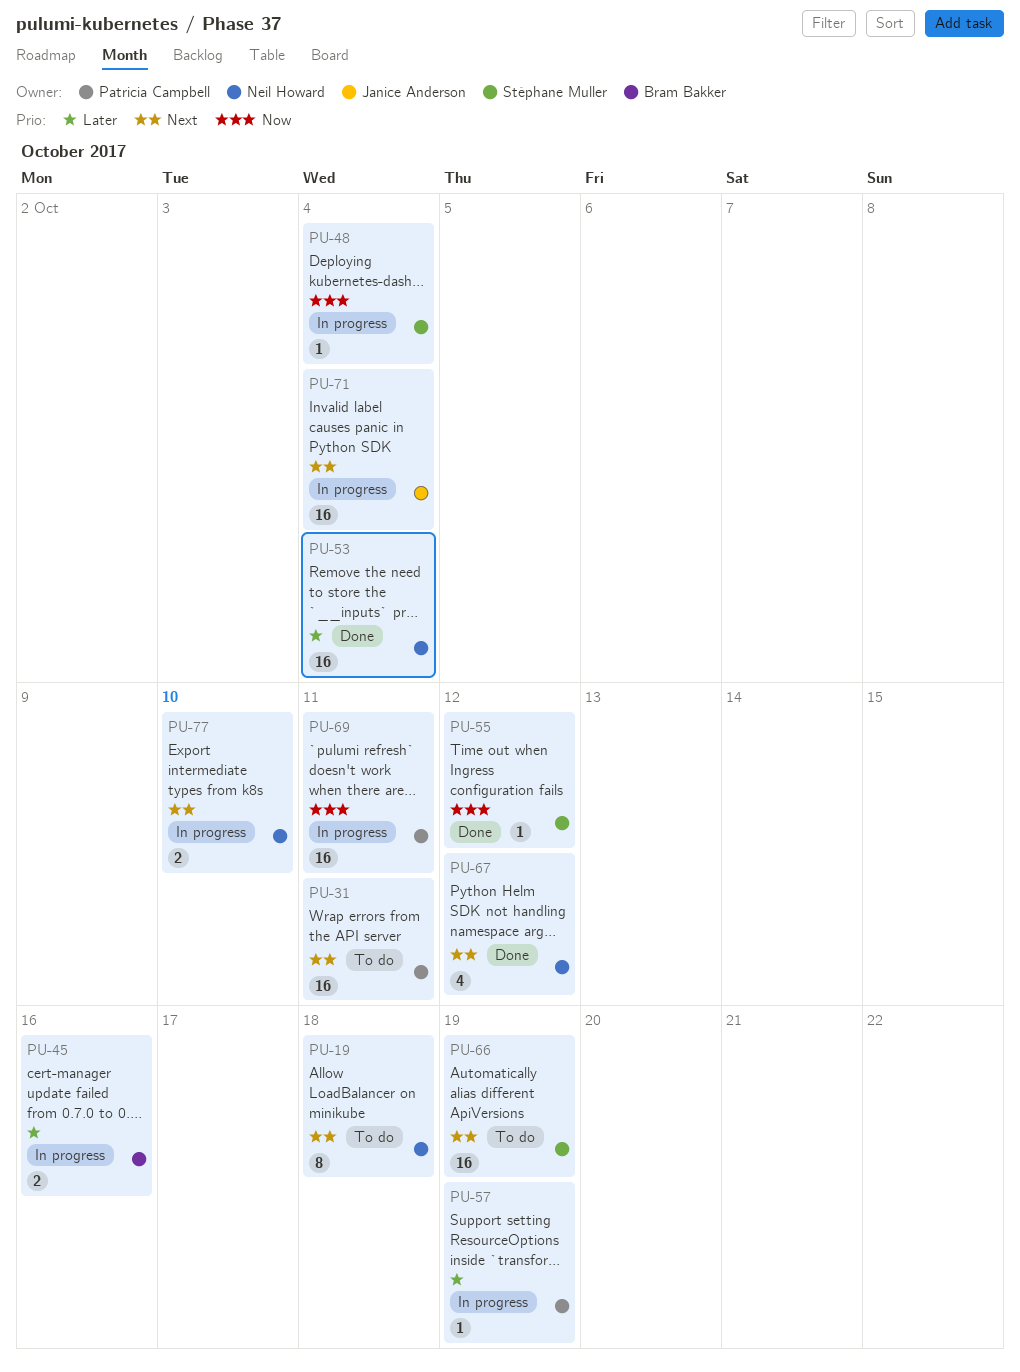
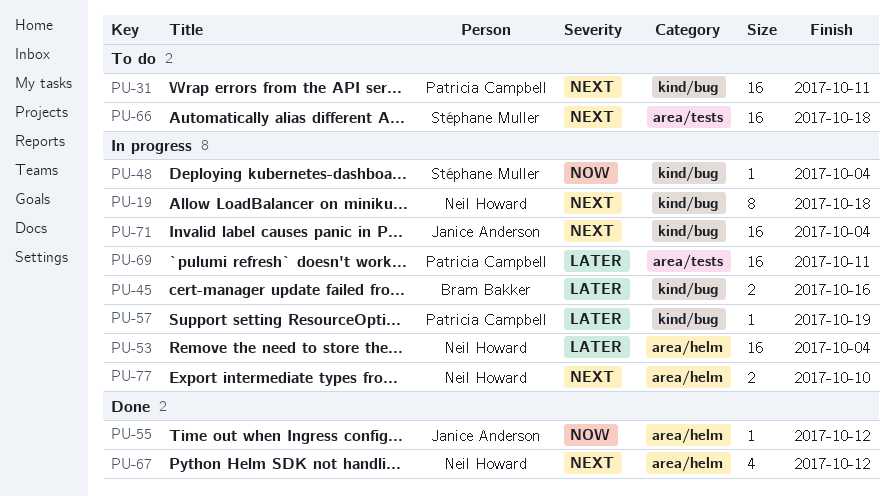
PU-19, status: To do -> In progress
PU-53, status: Done -> In progress
PU-55, owner: Stéphane Muller -> Janice Anderson
PU-66, due: Oct 19 -> Oct 18
PU-69, priority: Now -> Later

